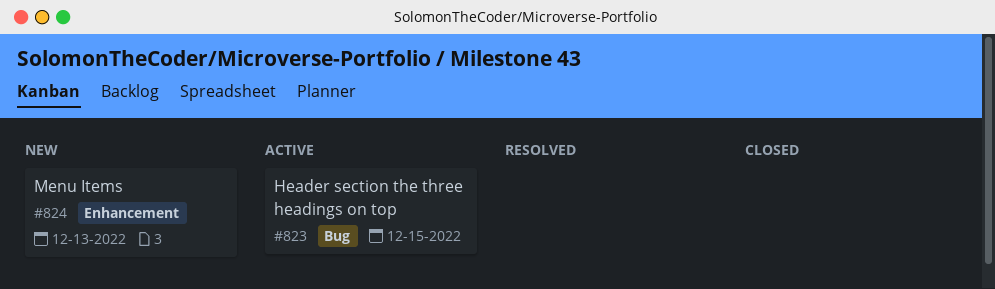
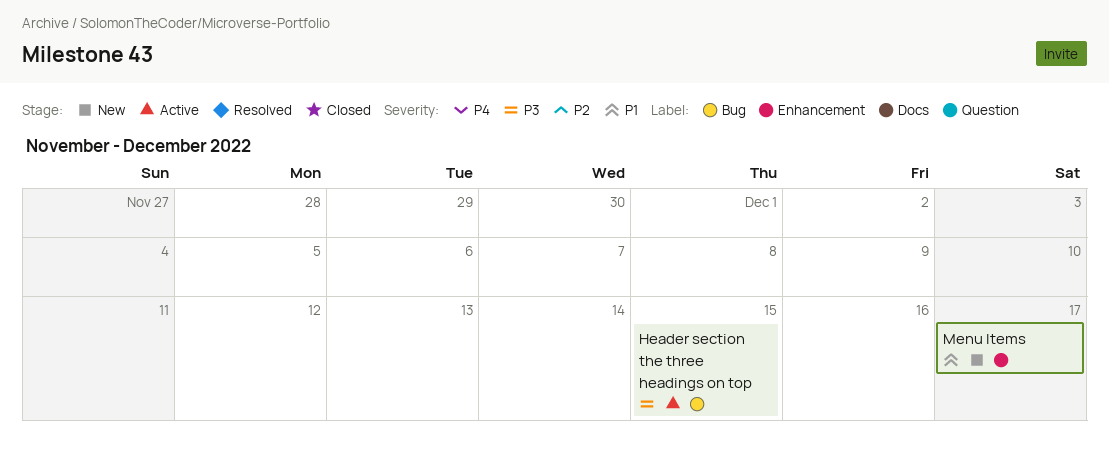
Menu Items, due: Dec 13 -> Dec 17

